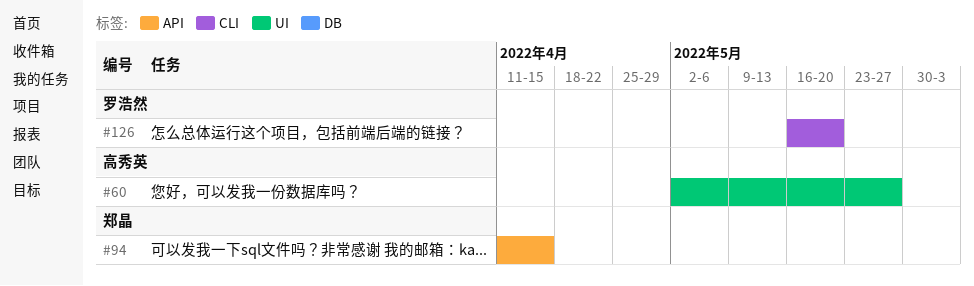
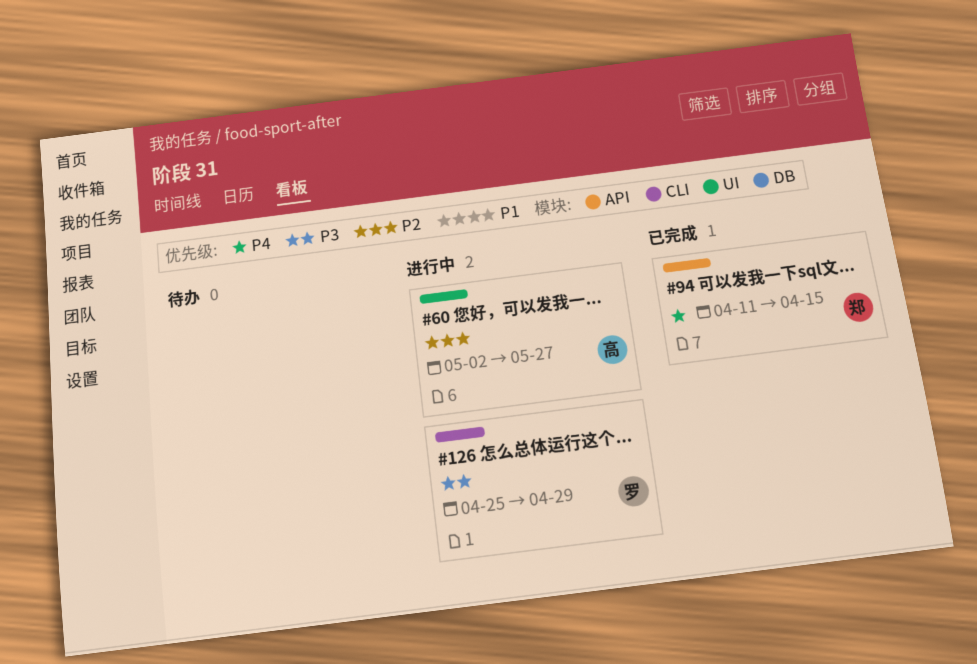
#126, start: May 16 -> Apr 25
#126, due: May 20 -> Apr 29

